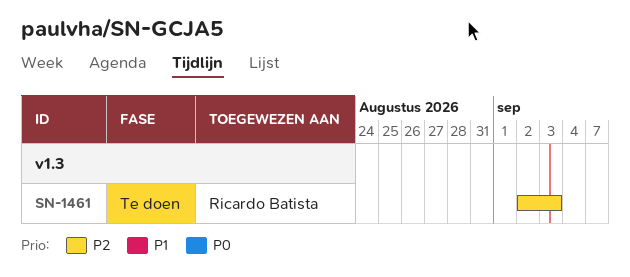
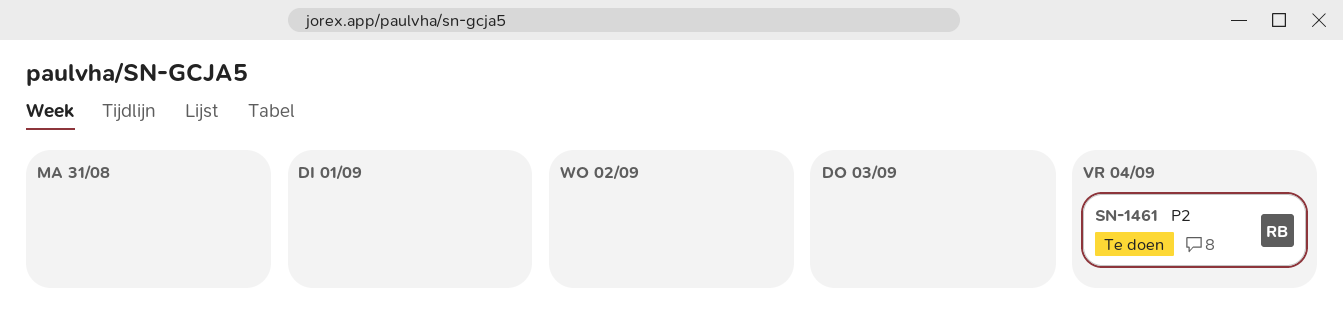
SN-1461, due: Sep 3 -> Sep 4

